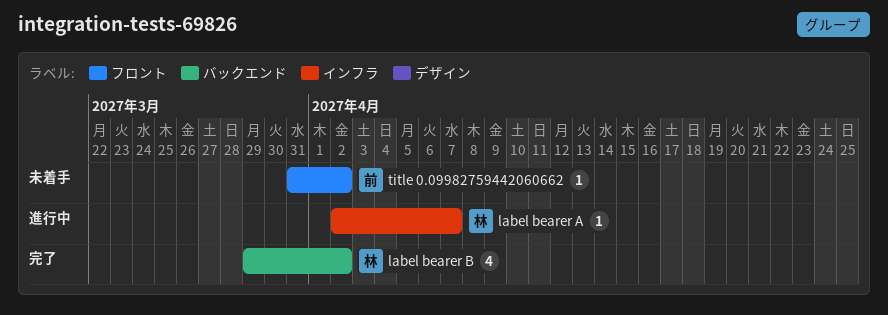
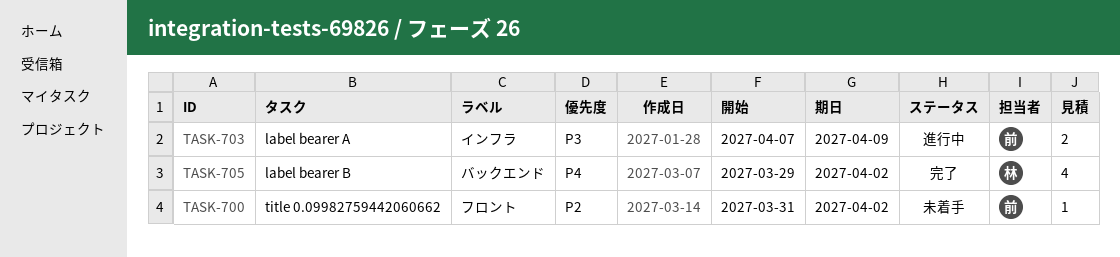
label bearer A, owner: 林 -> 前
label bearer A, estimate: 1 -> 2
label bearer A, start: Apr 2 -> Apr 7
label bearer A, due: Apr 7 -> Apr 9

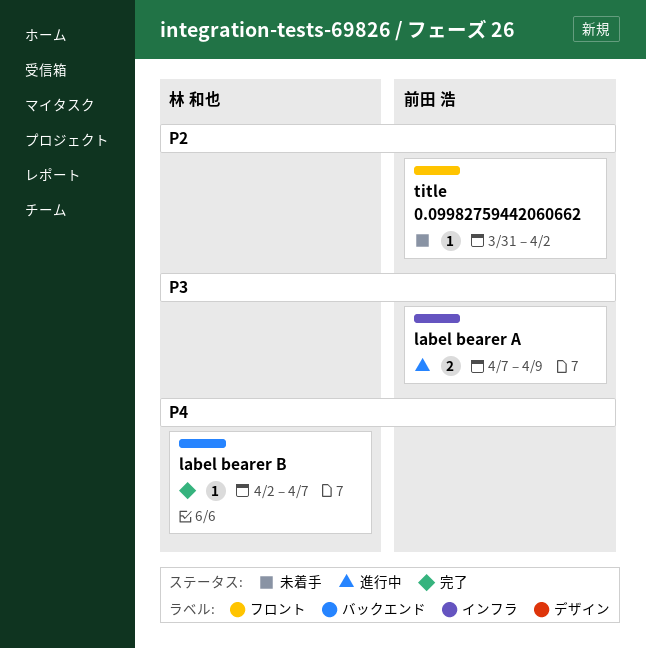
label bearer B, estimate: 4 -> 1
label bearer B, start: Mar 29 -> Apr 2
label bearer B, due: Apr 2 -> Apr 7

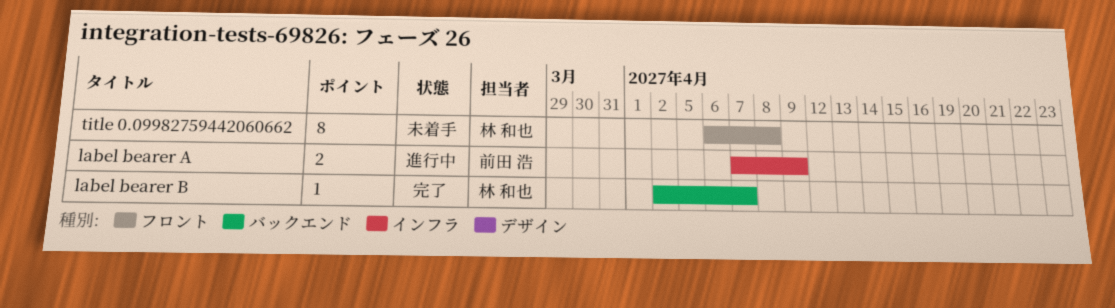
title 0.09982759442060662, owner: 前田 浩 -> 林 和也
title 0.09982759442060662, estimate: 1 -> 8
title 0.09982759442060662, start: Mar 31 -> Apr 6
title 0.09982759442060662, due: Apr 2 -> Apr 8

